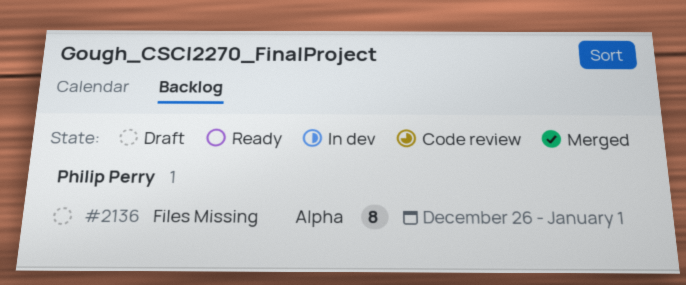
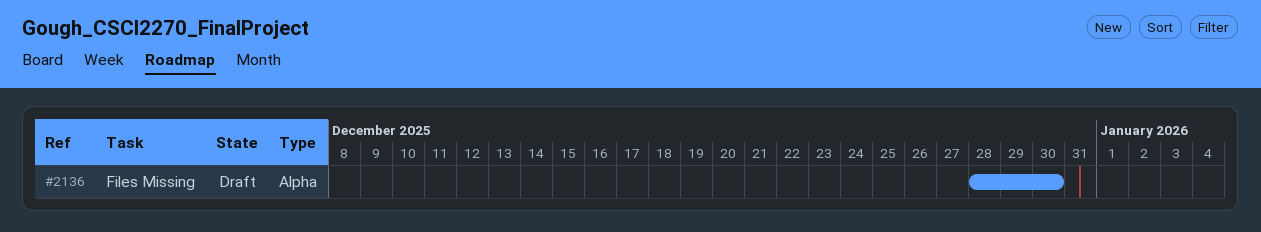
#2136, start: Dec 26 -> Dec 28
#2136, due: Jan 1 -> Dec 30

